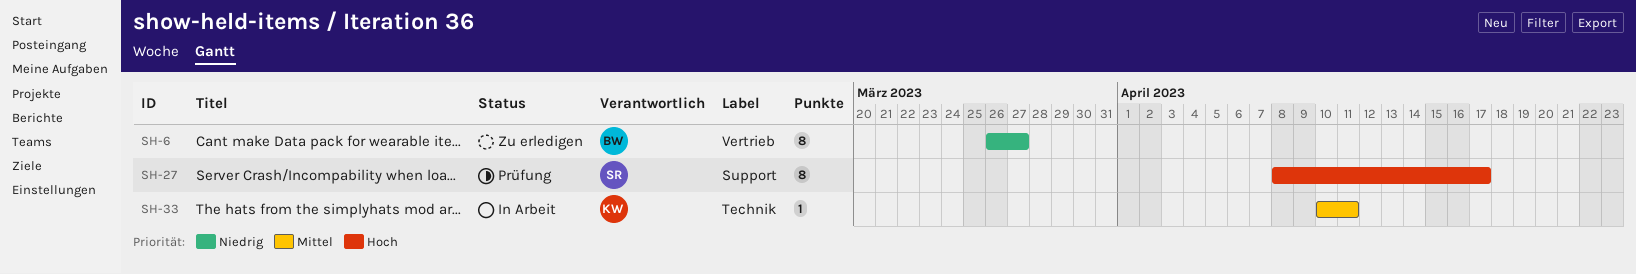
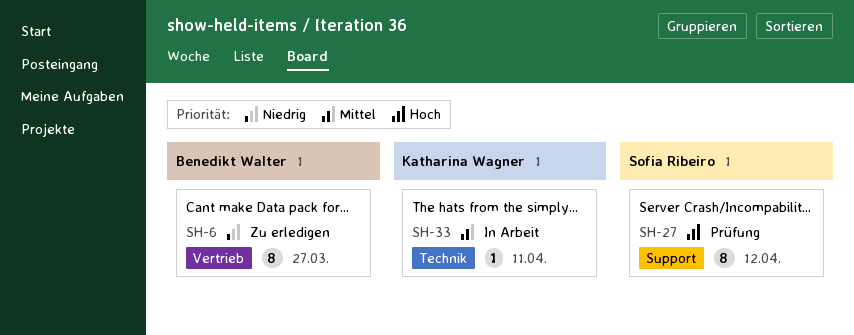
SH-27, due: Apr 17 -> Apr 12

